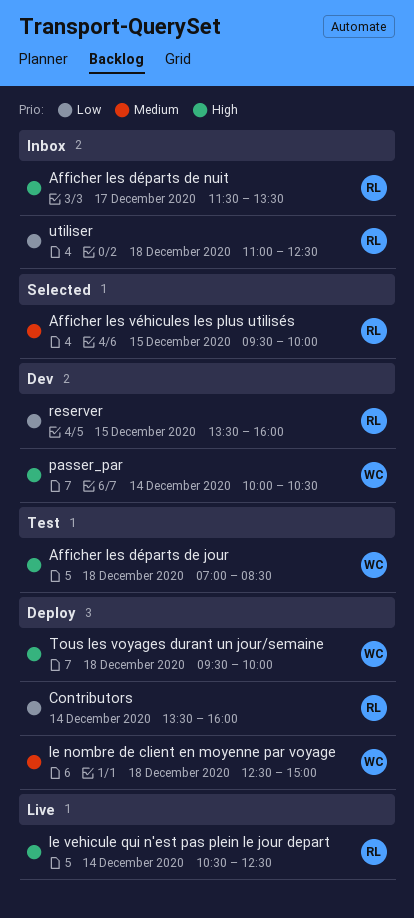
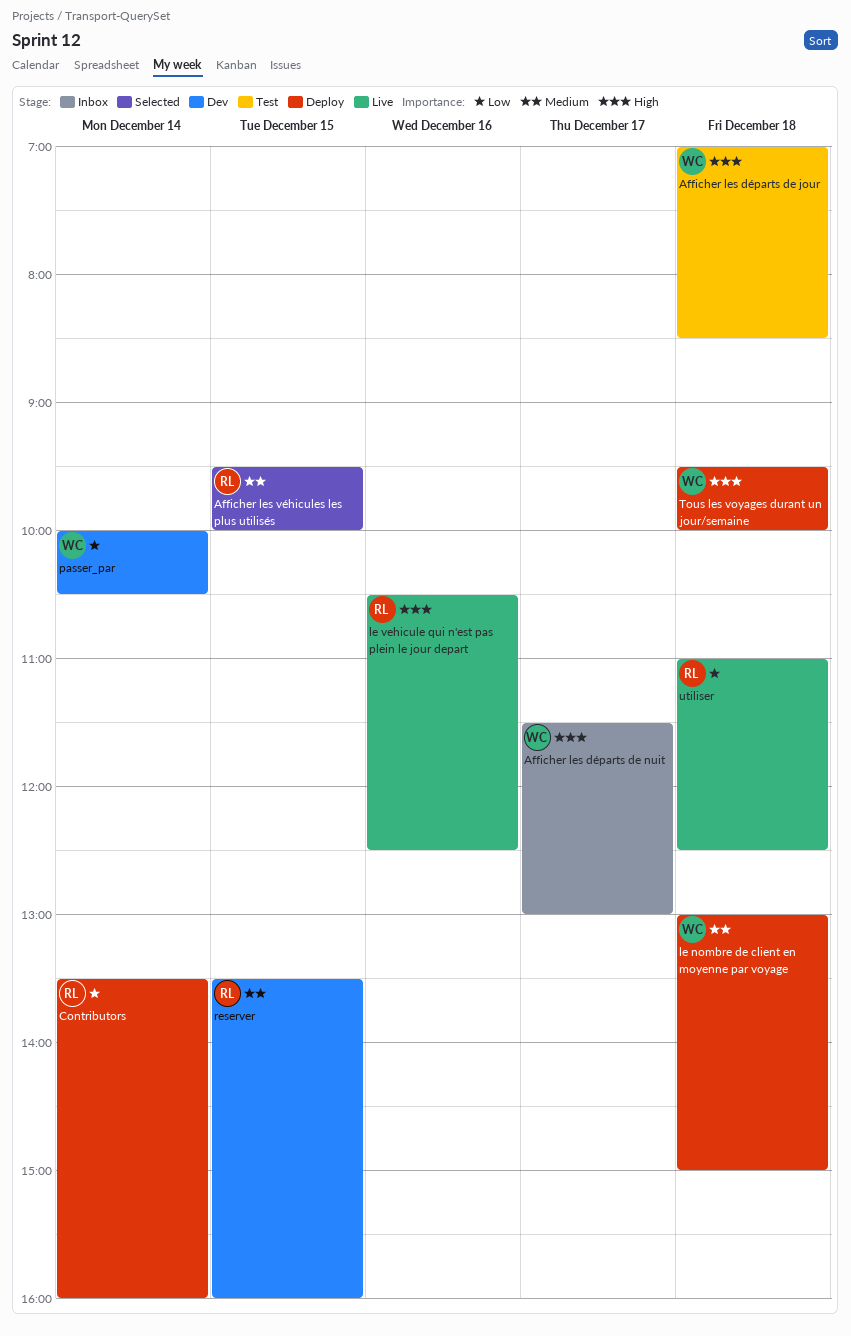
Afficher les départs de nuit, owner: RL -> WC
Afficher les départs de nuit, ends: 13:30 -> 13:00
le nombre de client en moyenne par voyage, begins: 12:30 -> 13:00
le vehicule qui n'est pas plein le jour depart, day: Dec 14 -> Dec 16
passer_par, priority: High -> Low
reserver, priority: Low -> Medium
utiliser, status: Inbox -> Live

